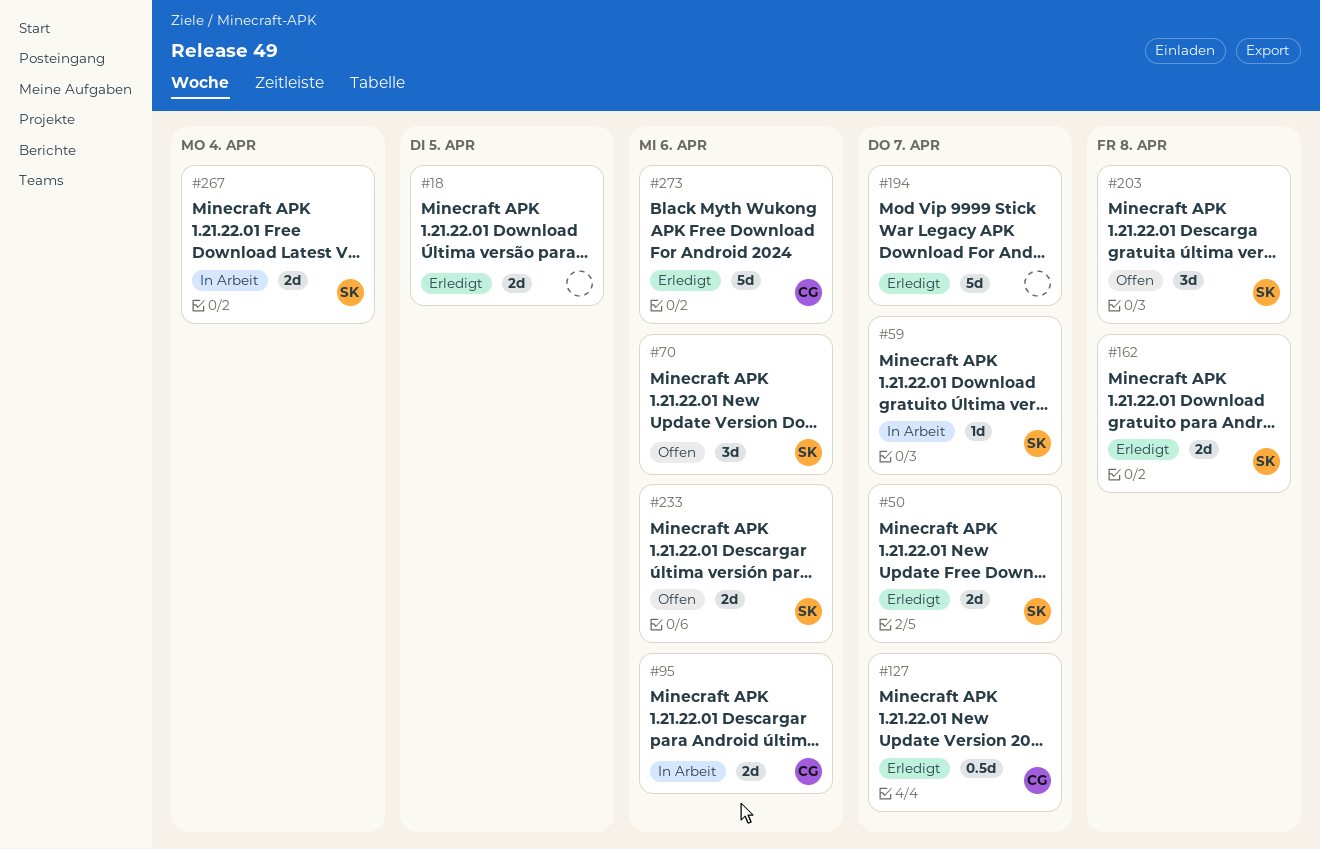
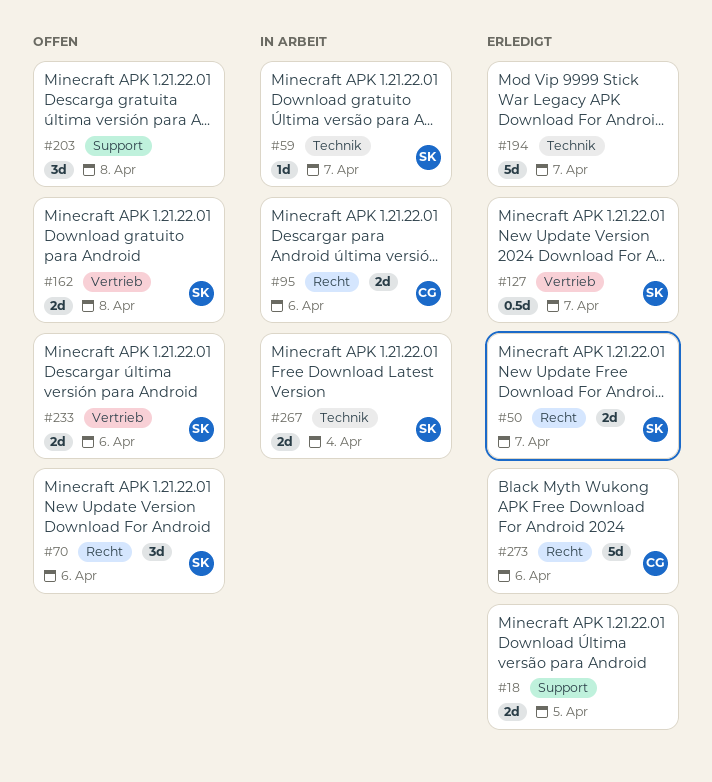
#127, owner: CG -> SK
#162, status: Erledigt -> Offen
#203, owner: SK -> none

